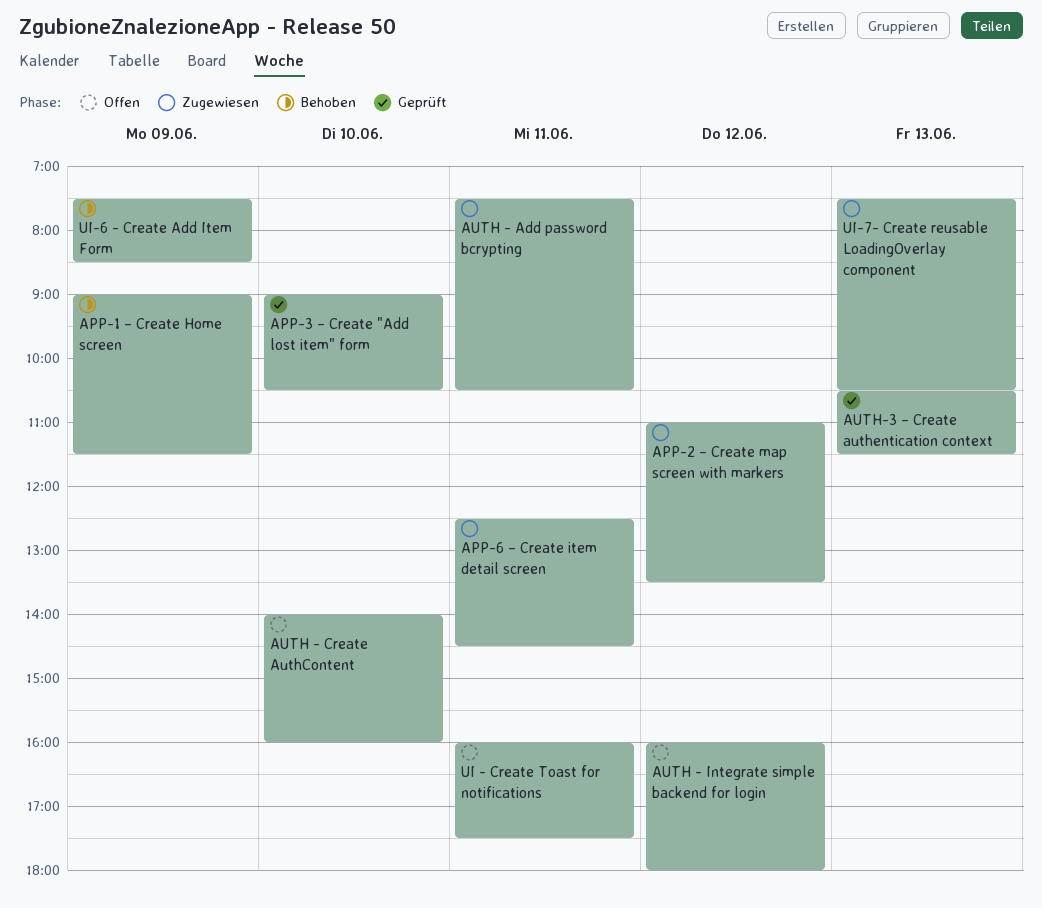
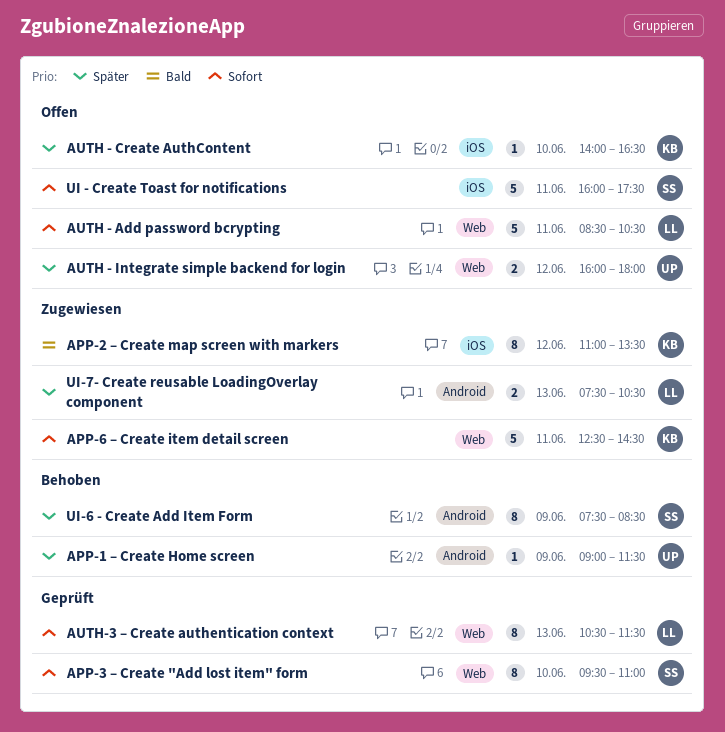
APP-3 – Create "Add lost item" form, begins: 09:00 -> 09:30
APP-3 – Create "Add lost item" form, ends: 10:30 -> 11:00
AUTH - Add password bcrypting, status: Zugewiesen -> Offen
AUTH - Add password bcrypting, begins: 07:30 -> 08:30
AUTH - Create AuthContent, ends: 16:00 -> 16:30

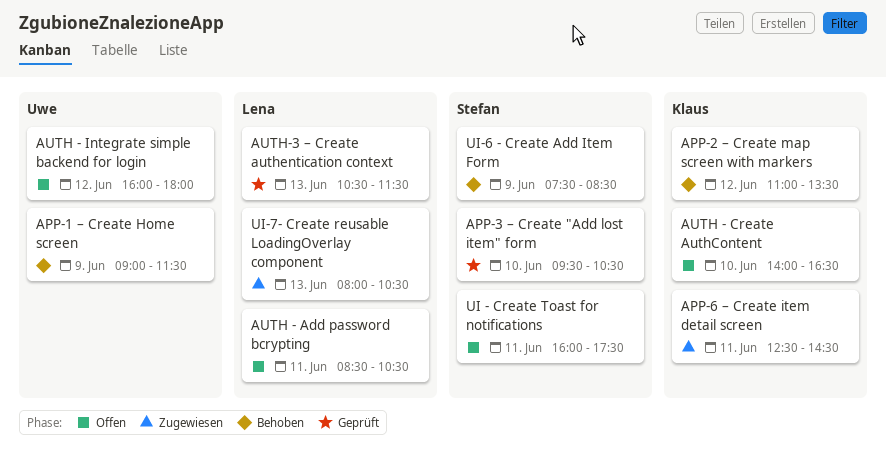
APP-2 – Create map screen with markers, status: Zugewiesen -> Behoben
APP-3 – Create "Add lost item" form, ends: 11:00 -> 10:30
UI-7- Create reusable LoadingOverlay component, begins: 07:30 -> 08:00

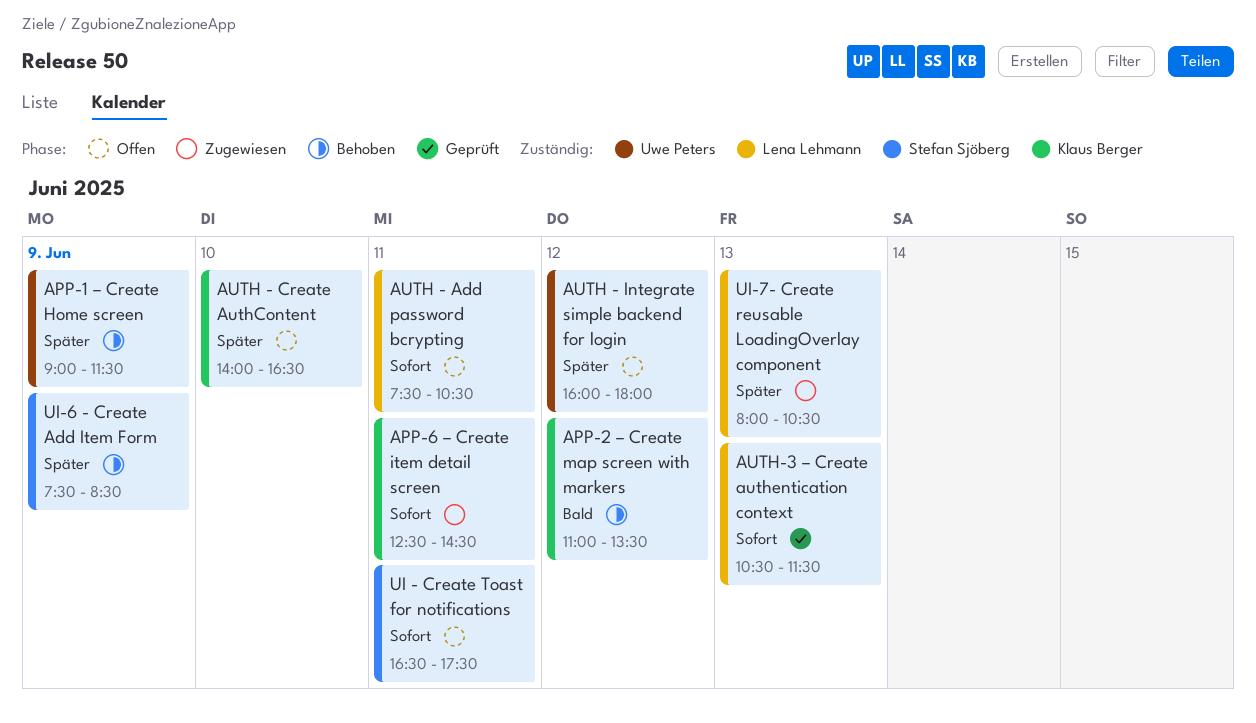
APP-3 – Create "Add lost item" form: present -> none
AUTH - Add password bcrypting, begins: 08:30 -> 07:30
UI - Create Toast for notifications, begins: 16:00 -> 16:30

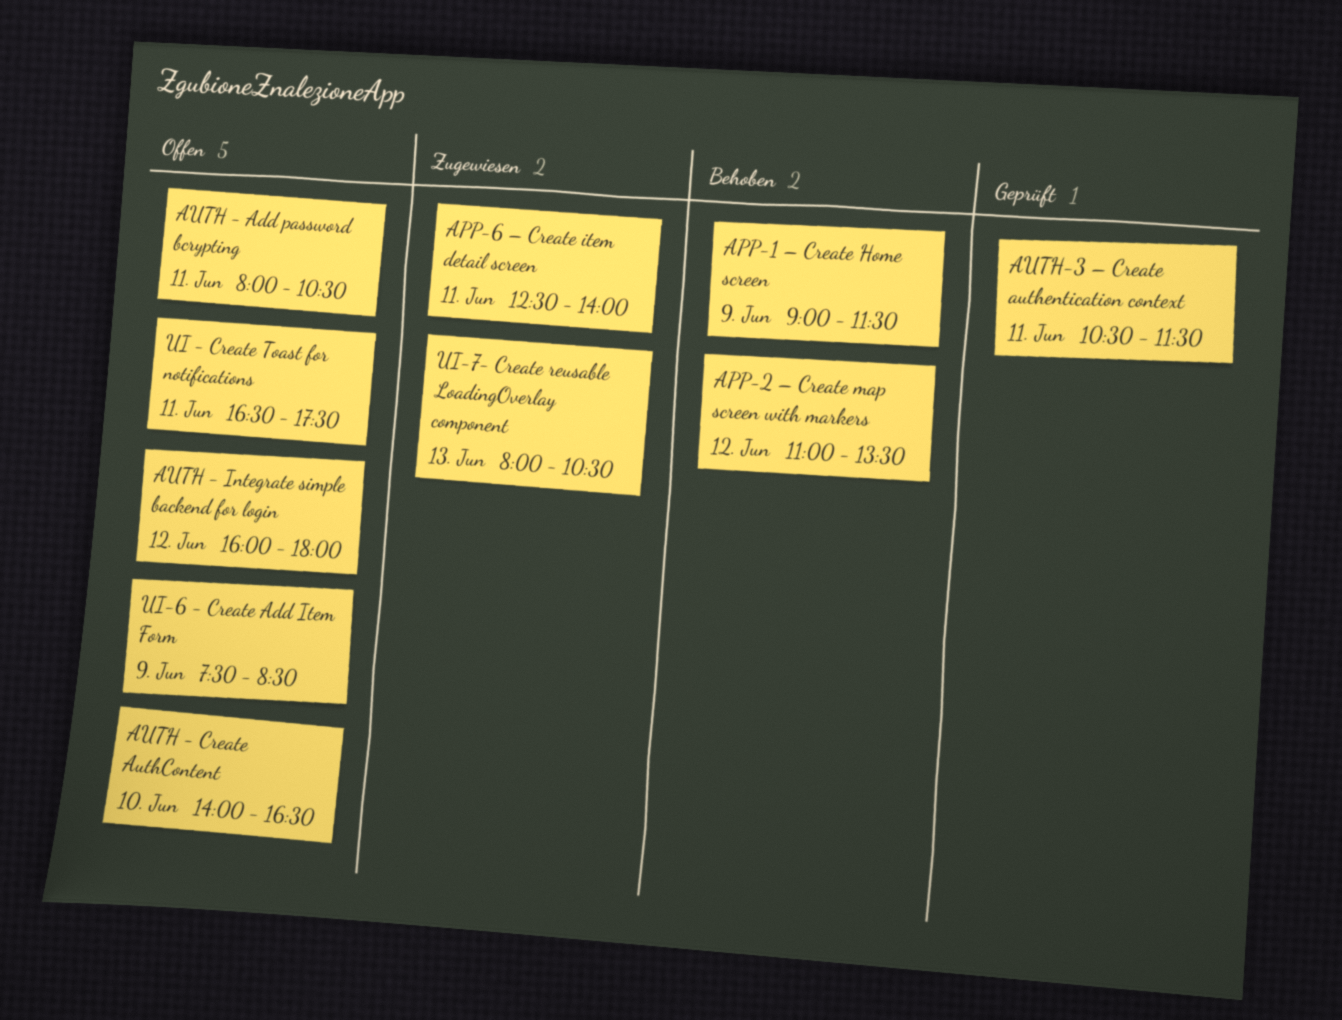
APP-6 – Create item detail screen, ends: 14:30 -> 14:00
AUTH - Add password bcrypting, begins: 07:30 -> 08:00
AUTH-3 – Create authentication context, day: Jun 13 -> Jun 11
UI-6 - Create Add Item Form, status: Behoben -> Offen

